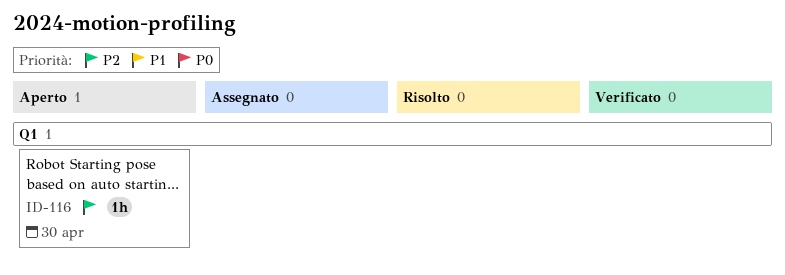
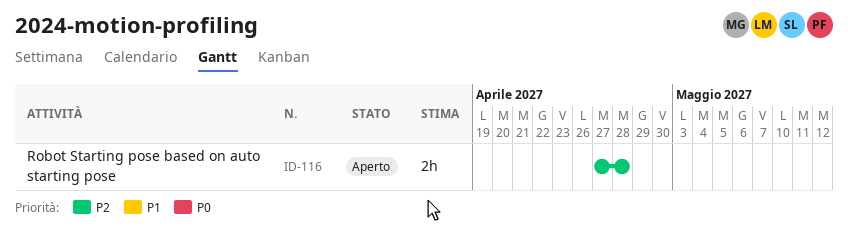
ID-116, estimate: 1h -> 2h
ID-116, due: Apr 30 -> Apr 28

